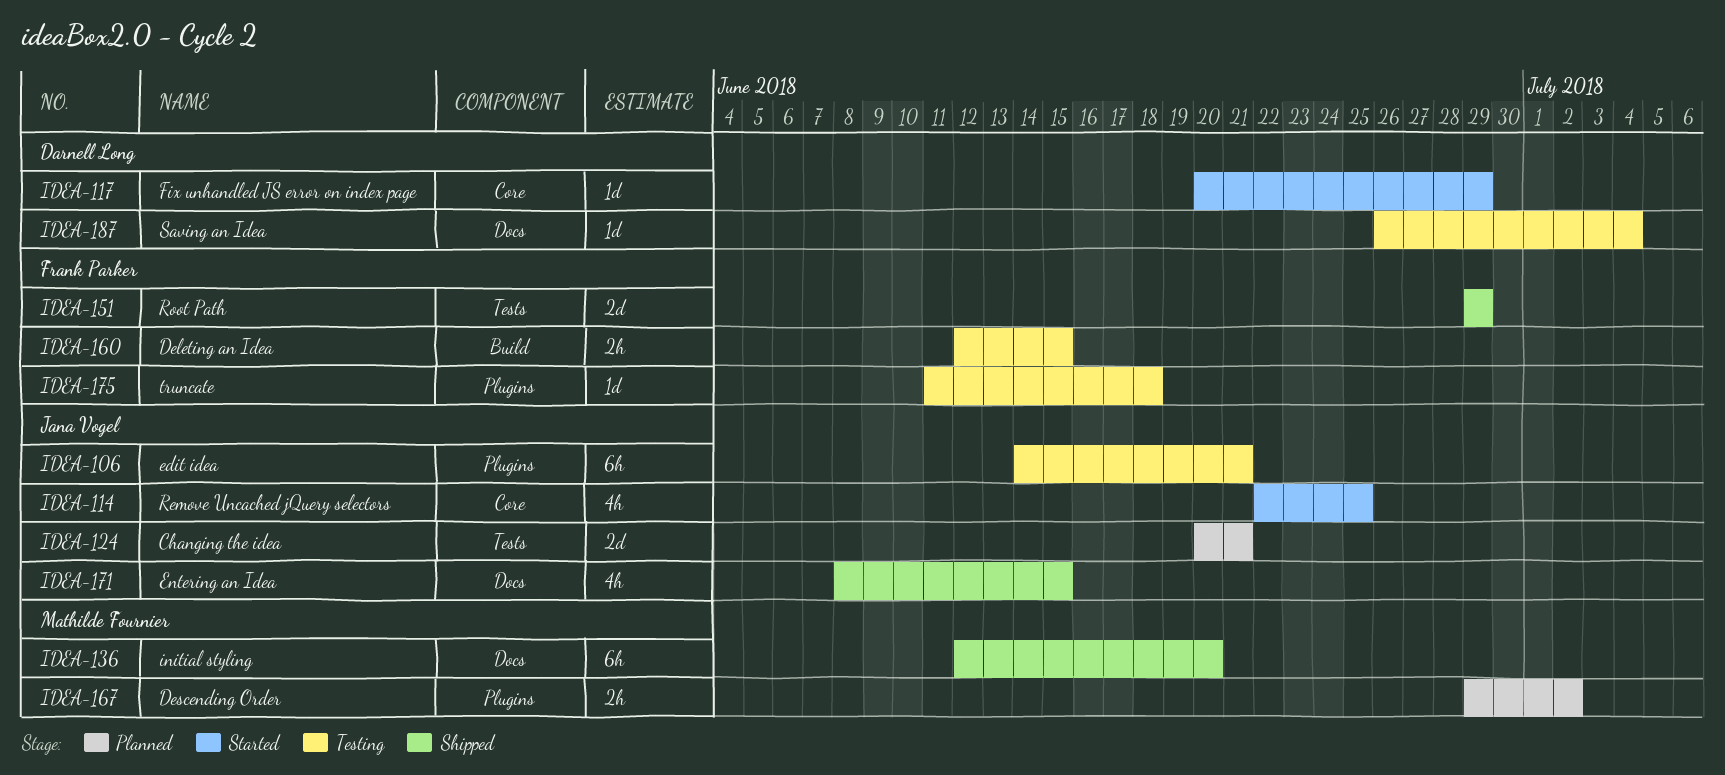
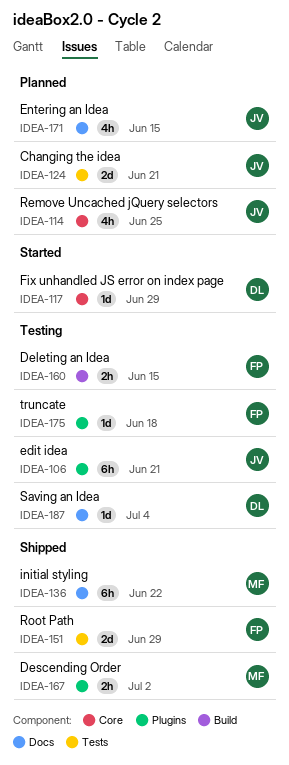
IDEA-114, status: Started -> Planned
IDEA-136, due: Jun 20 -> Jun 22
IDEA-167, status: Planned -> Shipped
IDEA-171, status: Shipped -> Planned

